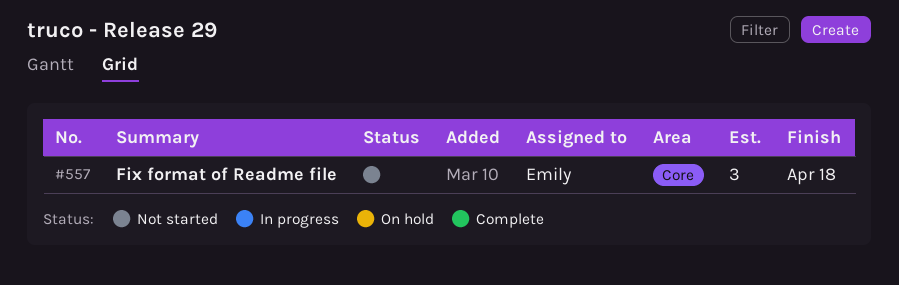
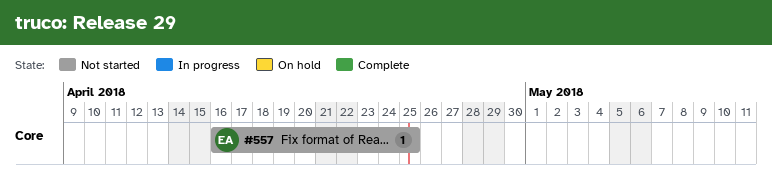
#557, estimate: 3 -> 1
#557, due: Apr 18 -> Apr 25

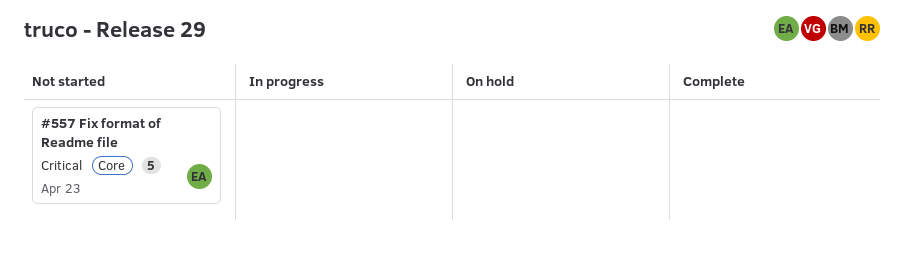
#557, estimate: 1 -> 5
#557, due: Apr 25 -> Apr 23

